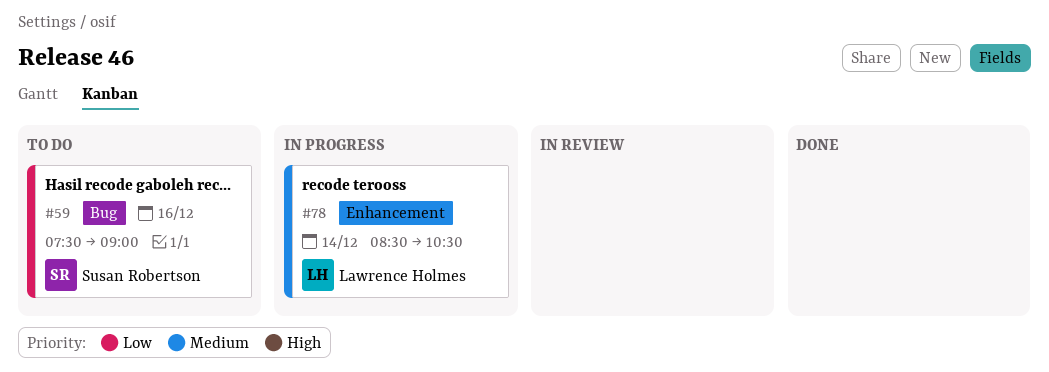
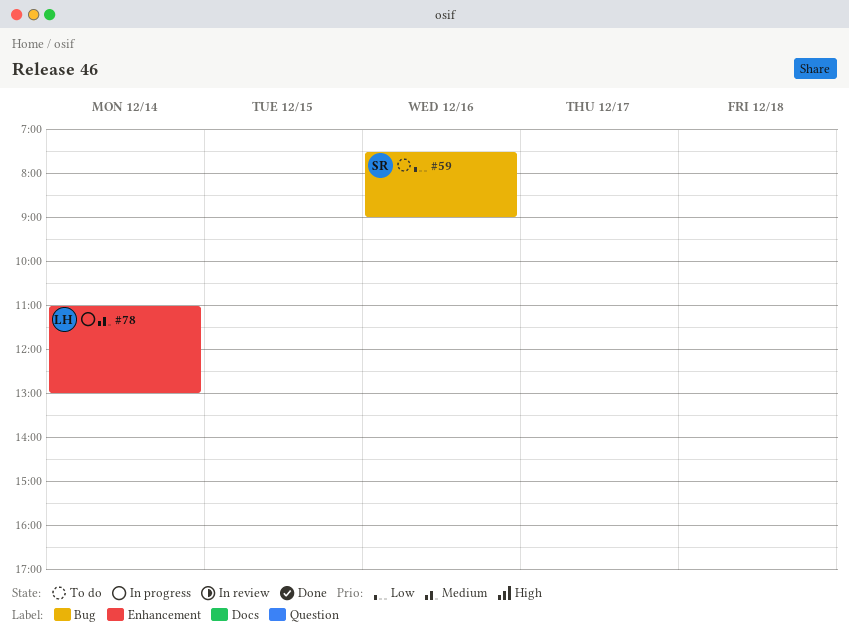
#78, begins: 08:30 -> 11:00
#78, ends: 10:30 -> 13:00

